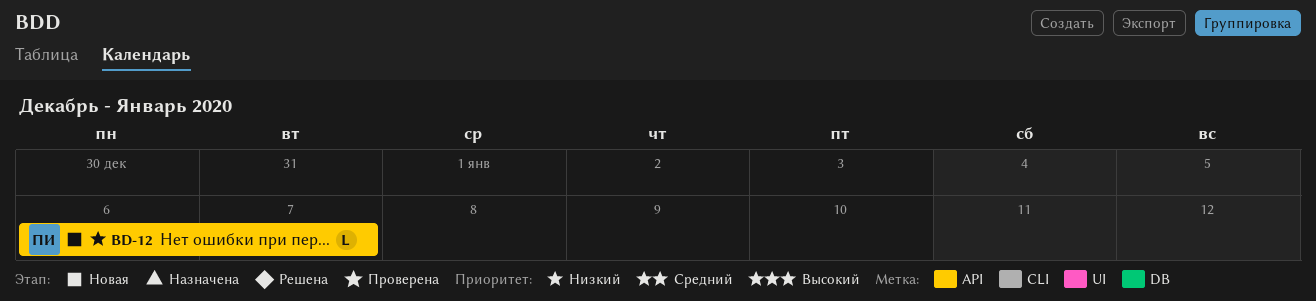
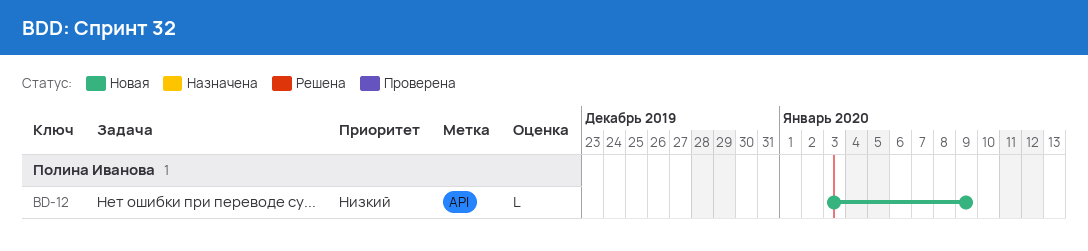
BD-12, start: Jan 6 -> Jan 3
BD-12, due: Jan 7 -> Jan 9

